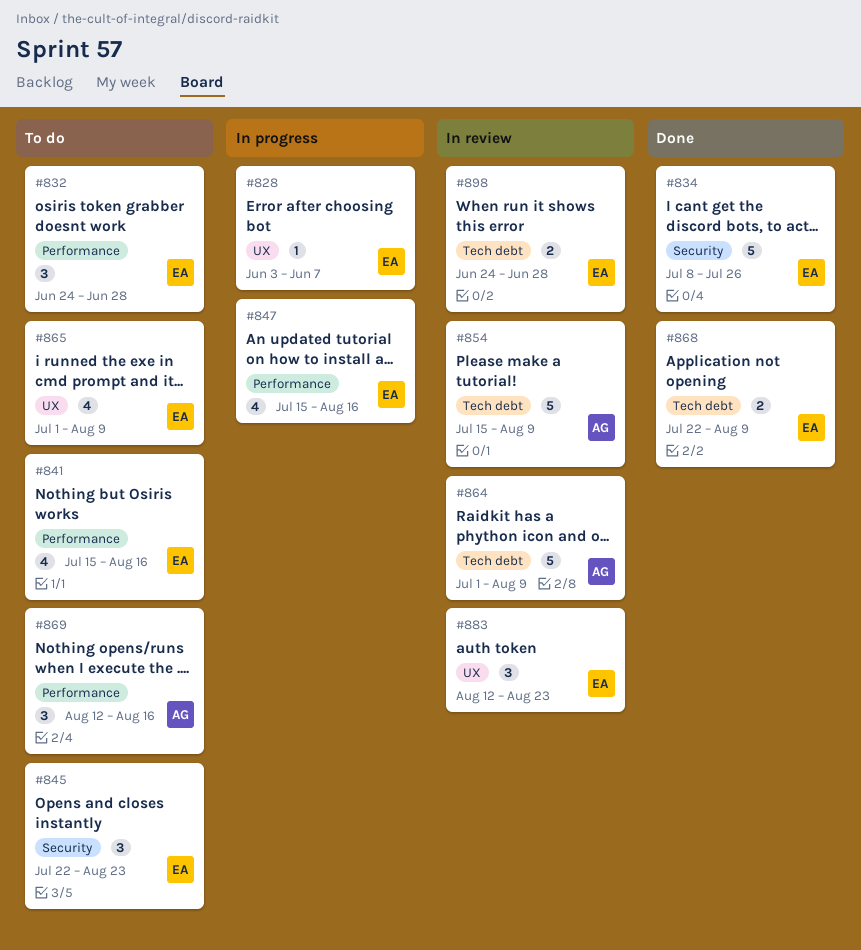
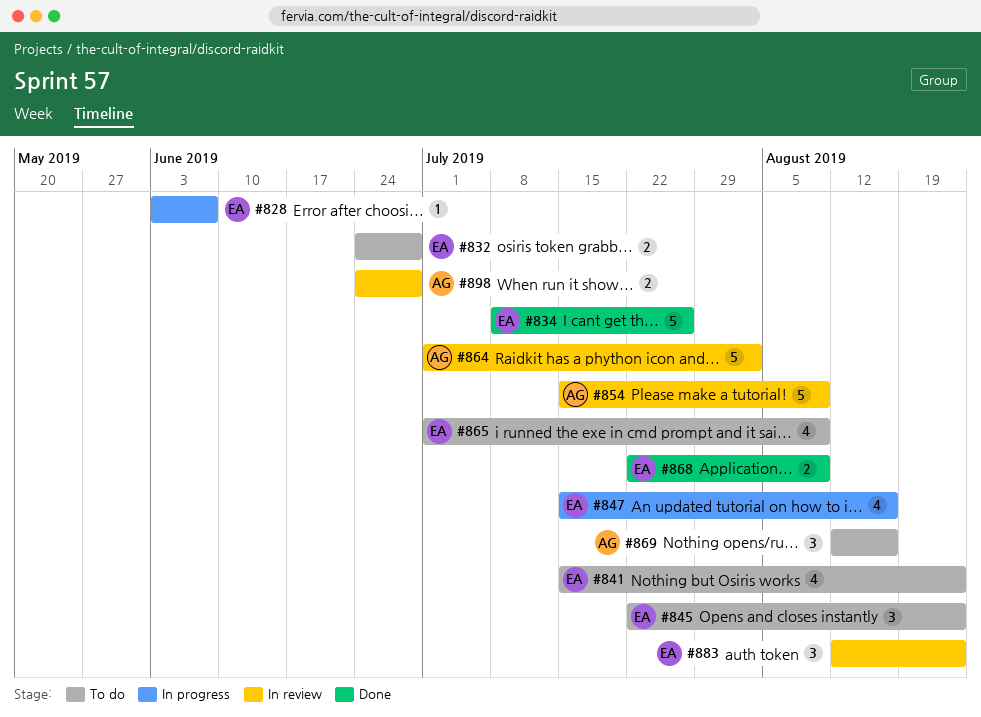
#832, estimate: 3 -> 2
#841, due: Aug 16 -> Aug 23
#864, due: Aug 9 -> Aug 2
#898, owner: EA -> AG

